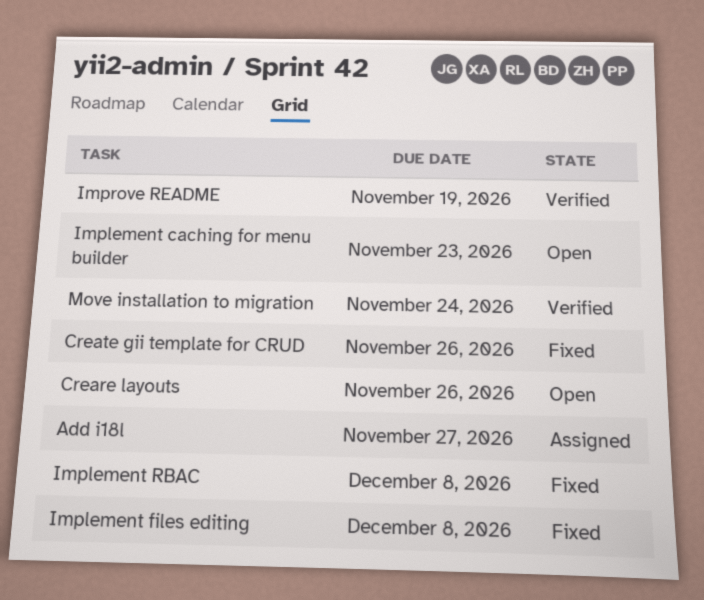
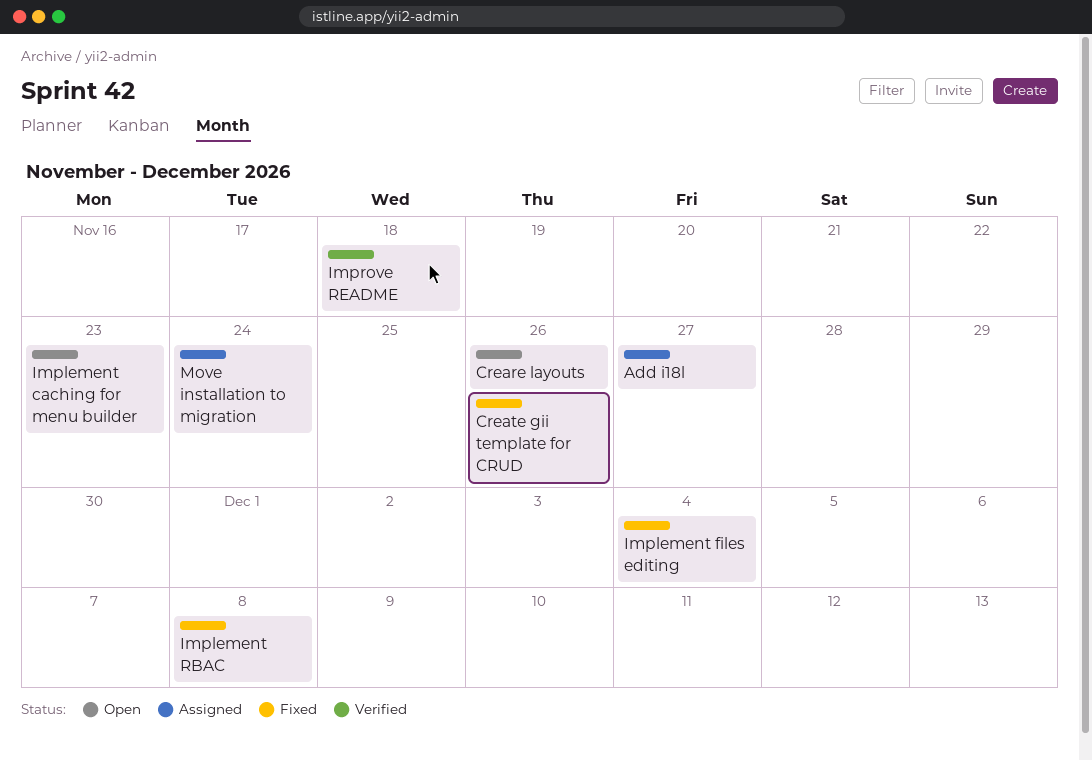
Implement files editing, due: Dec 8 -> Dec 4
Improve README, due: Nov 19 -> Nov 18
Move installation to migration, status: Verified -> Assigned

